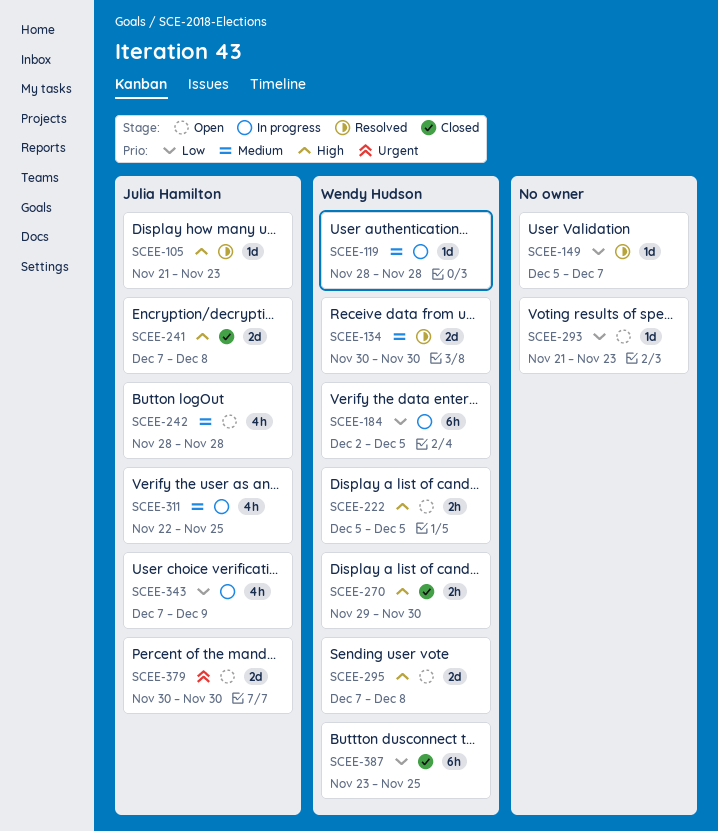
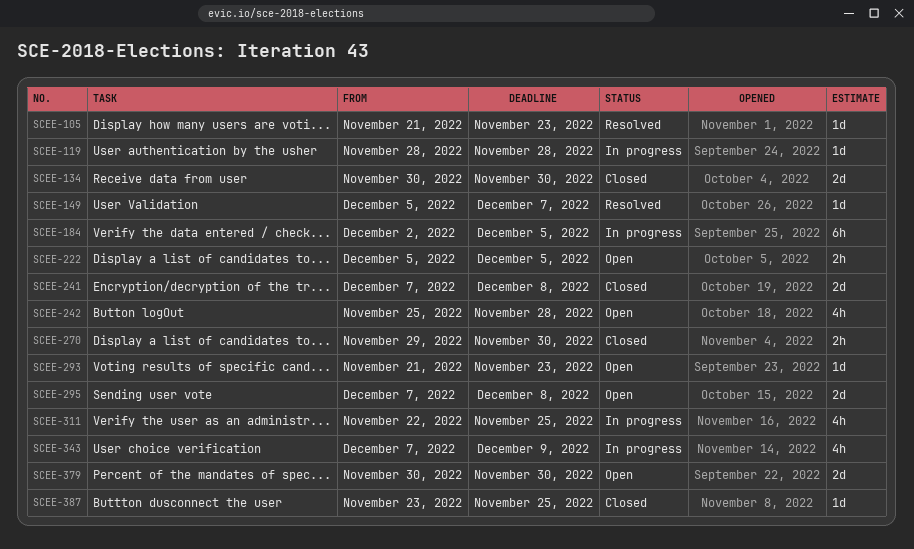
SCEE-134, status: Resolved -> Closed
SCEE-242, start: Nov 28 -> Nov 25
SCEE-387, estimate: 6h -> 1d

